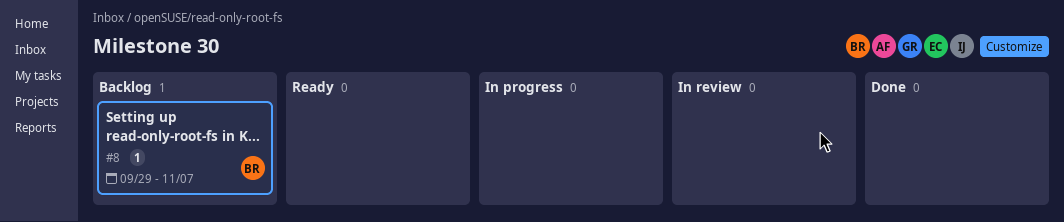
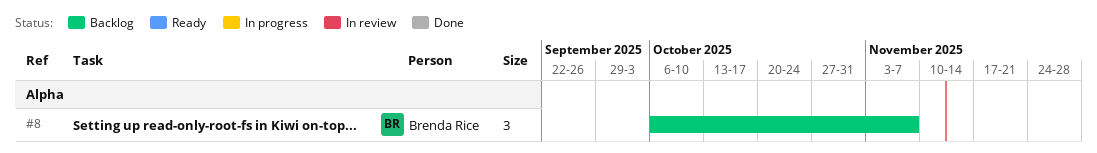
#8, estimate: 1 -> 3
#8, start: Sep 29 -> Oct 6

